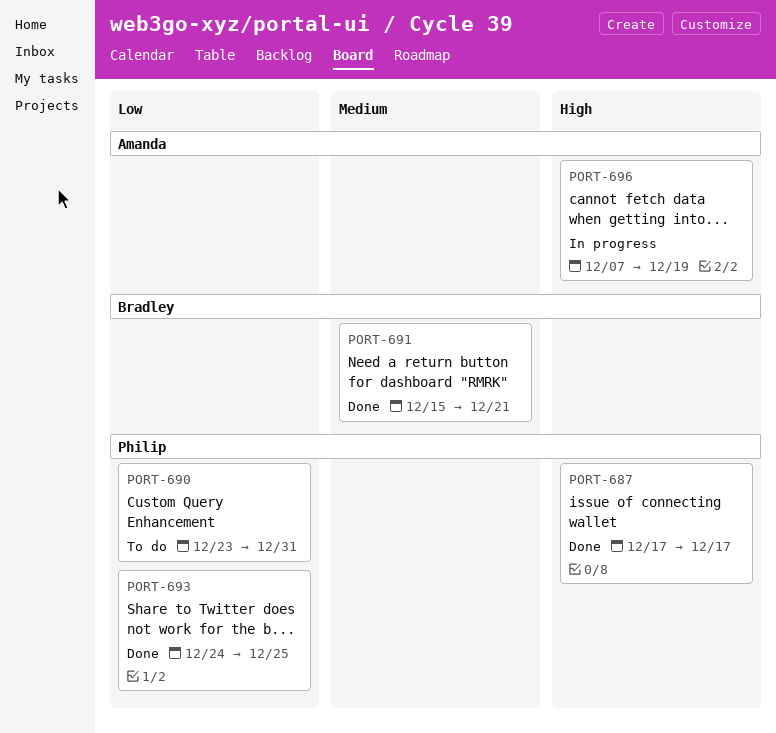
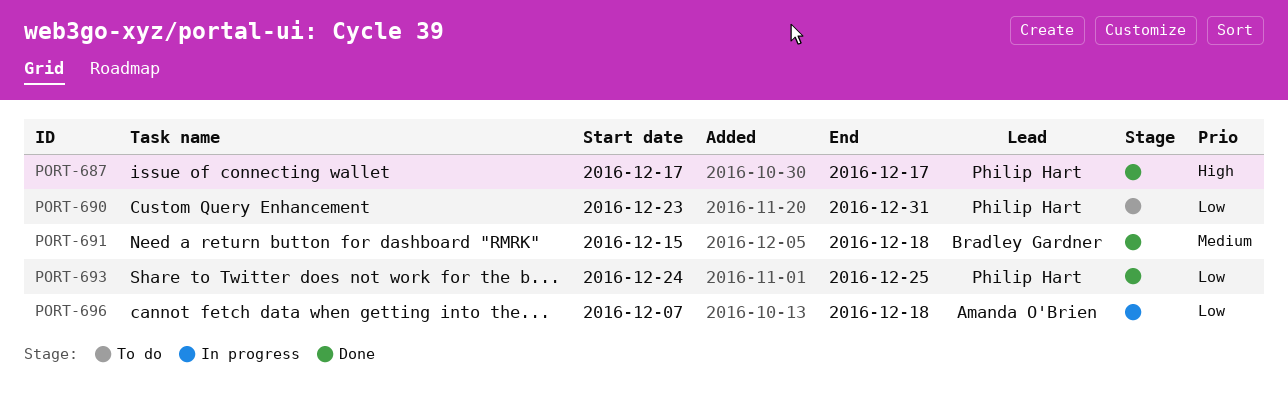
PORT-691, due: Dec 21 -> Dec 18
PORT-696, priority: High -> Low
PORT-696, due: Dec 19 -> Dec 18

